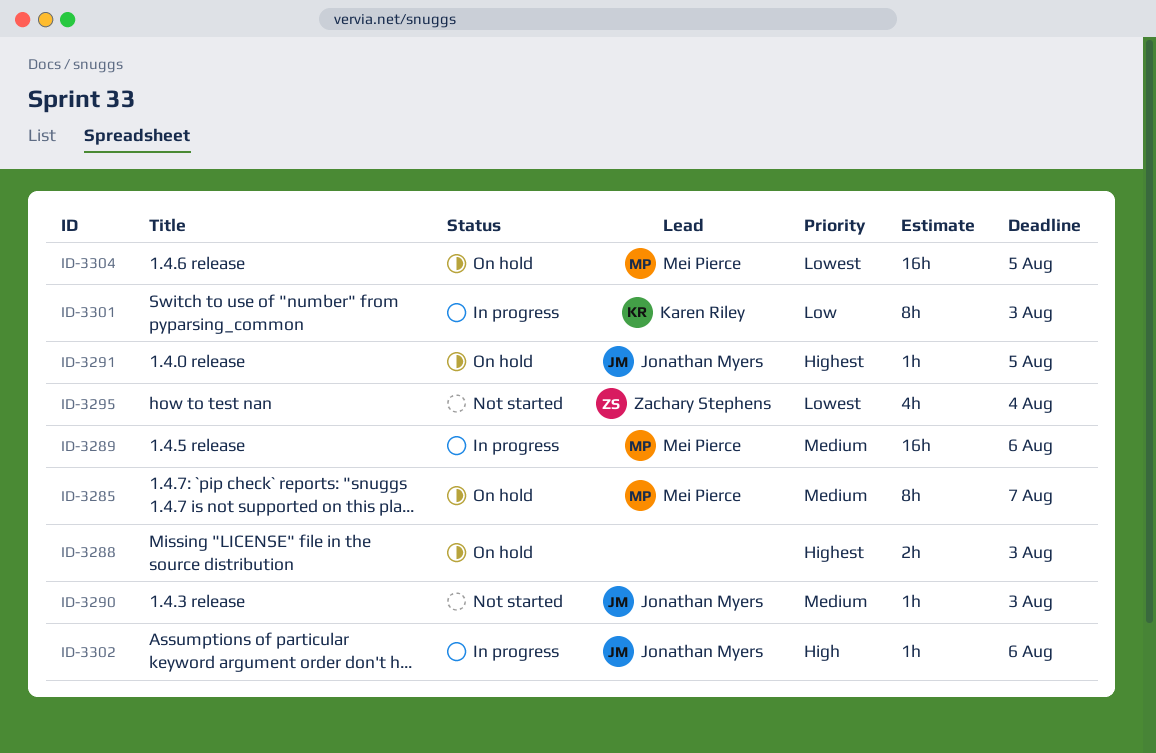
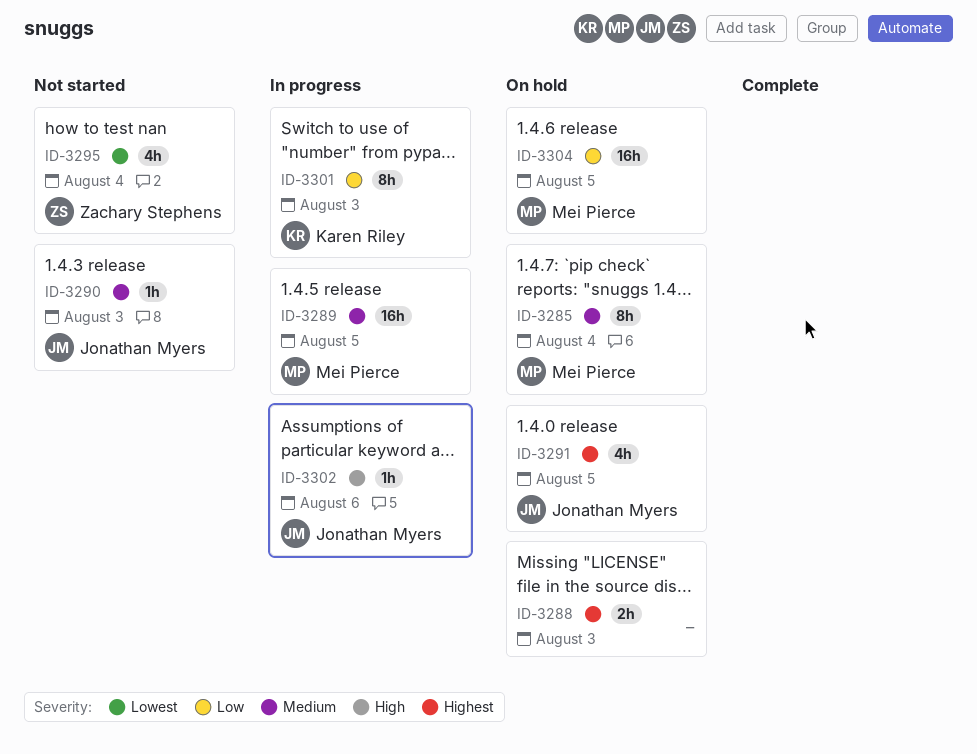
ID-3285, due: Aug 7 -> Aug 4
ID-3289, due: Aug 6 -> Aug 5
ID-3291, estimate: 1h -> 4h
ID-3304, priority: Lowest -> Low

